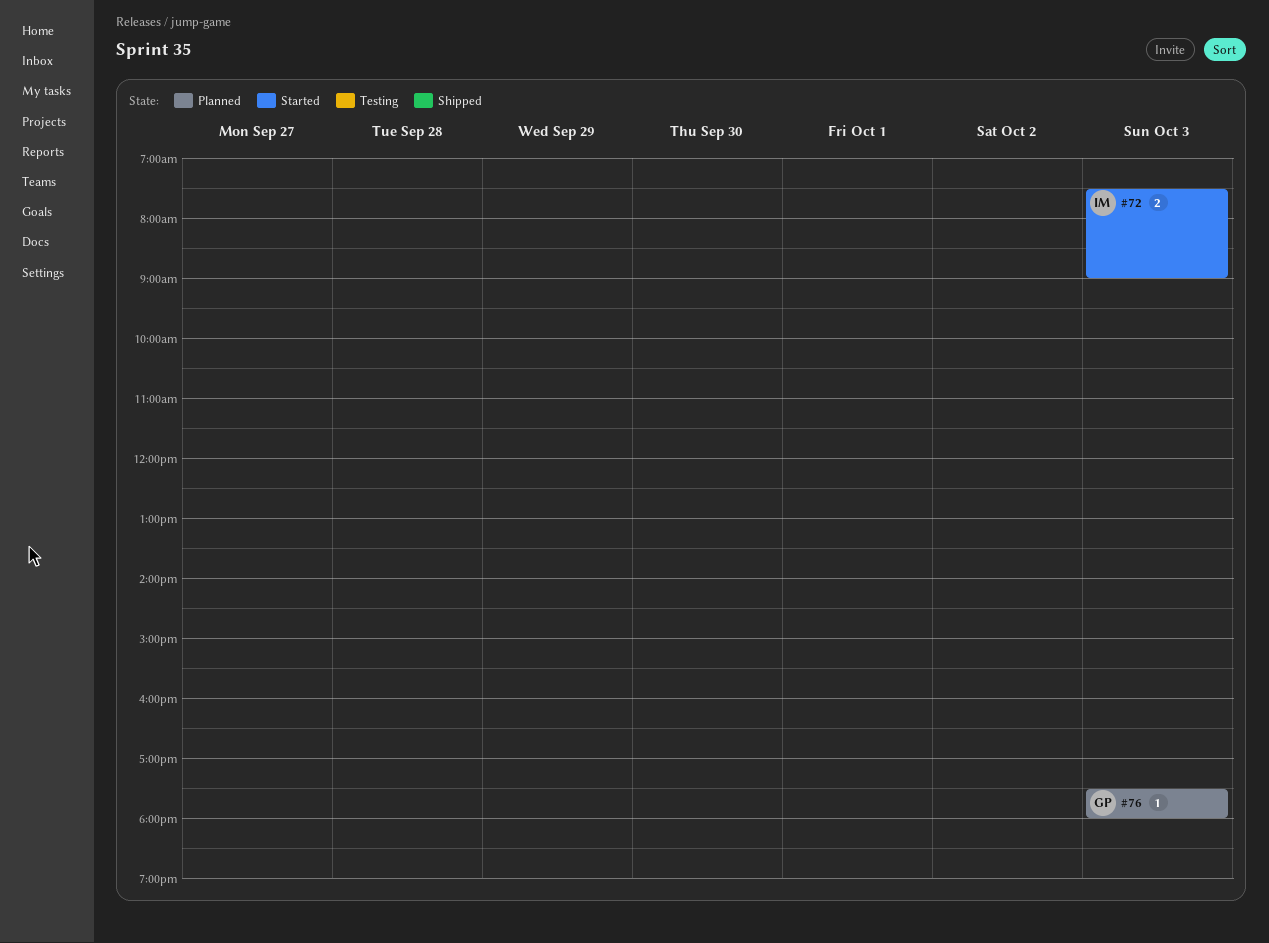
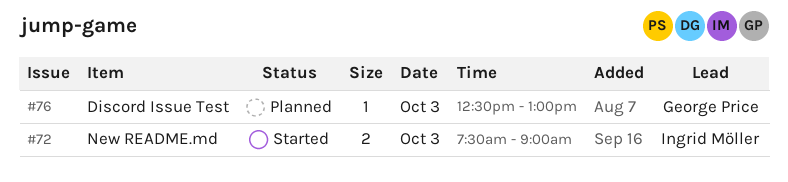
#76, begins: 17:30 -> 12:30
#76, ends: 18:00 -> 13:00

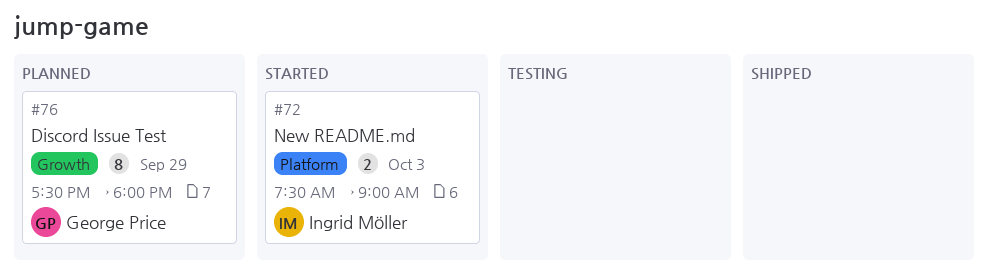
#76, estimate: 1 -> 8
#76, day: Oct 3 -> Sep 29
#76, begins: 12:30 -> 17:30
#76, ends: 13:00 -> 18:00

